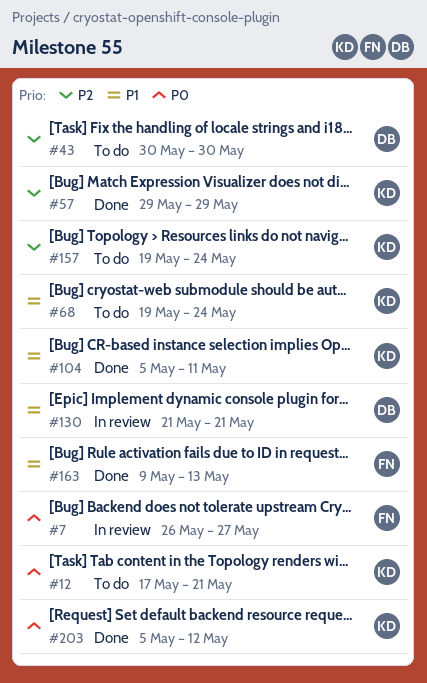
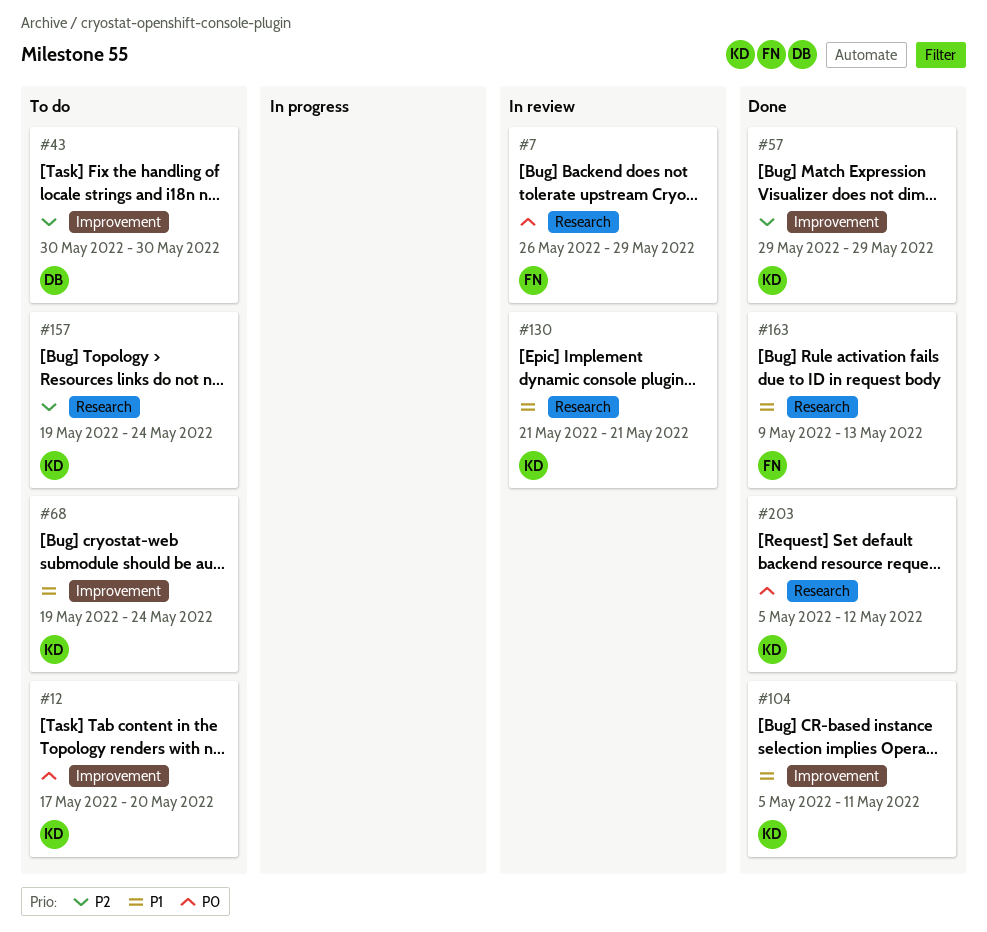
#7, due: May 27 -> May 29
#12, due: May 21 -> May 20
#130, owner: DB -> KD

